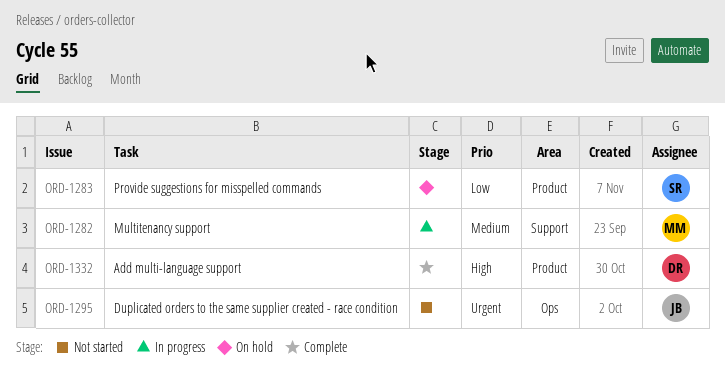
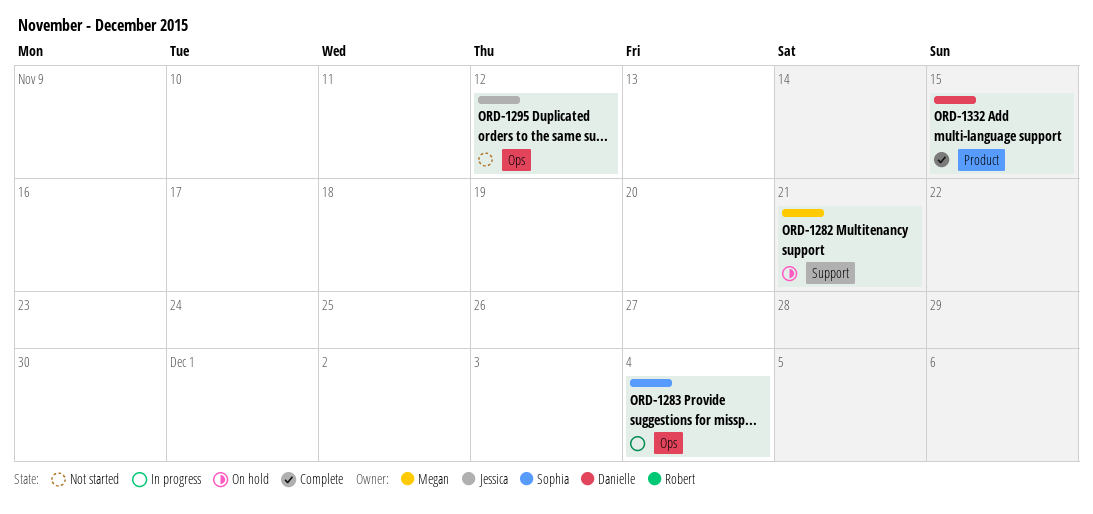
ORD-1282, status: In progress -> On hold
ORD-1283, status: On hold -> In progress
ORD-1283, label: Product -> Ops

